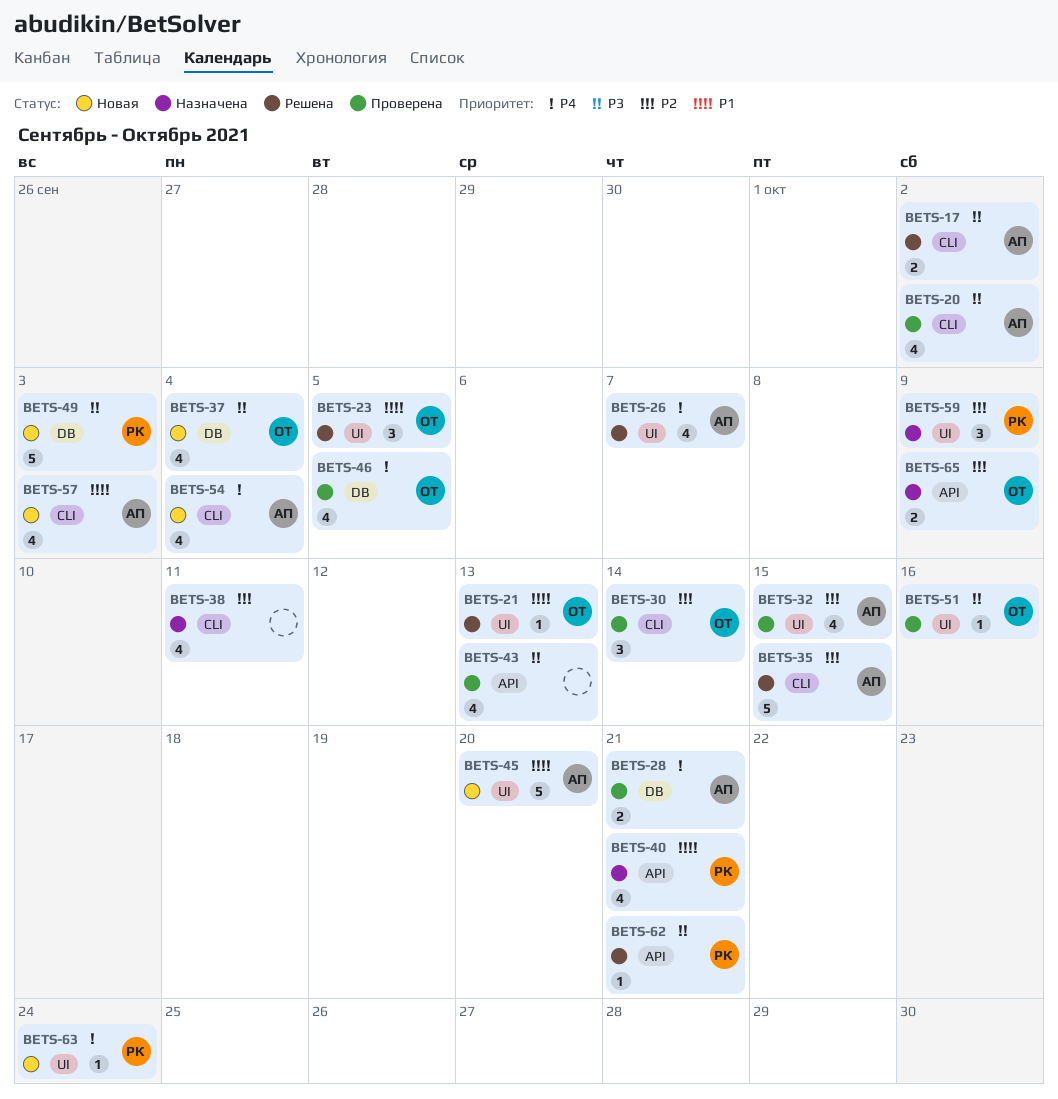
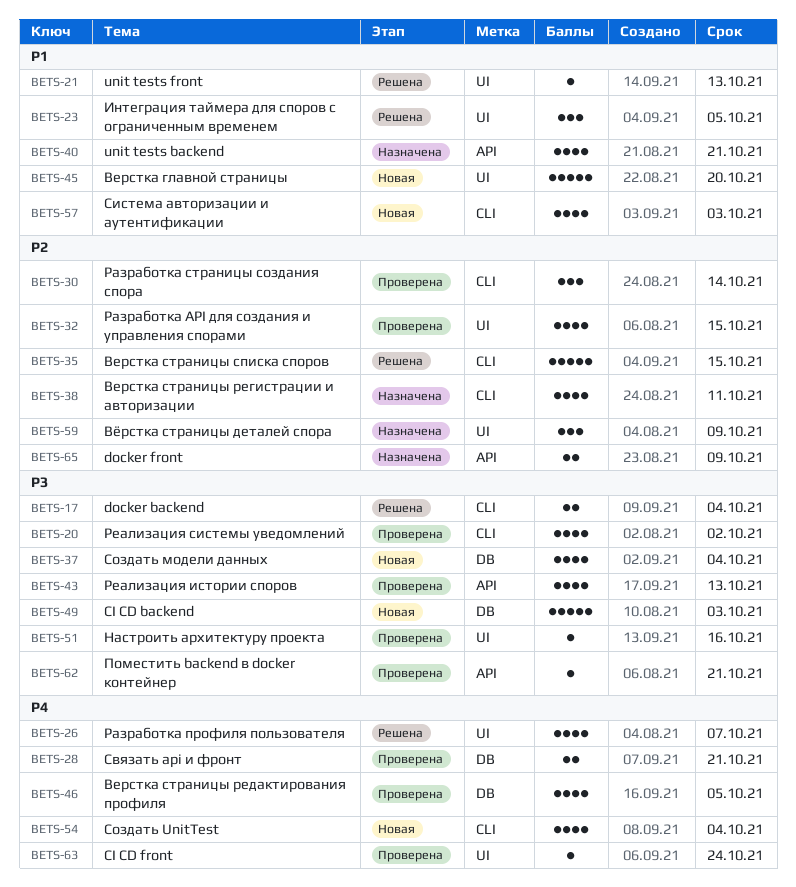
BETS-17, due: Oct 2 -> Oct 4
BETS-62, status: Решена -> Проверена
BETS-63, status: Новая -> Проверена

